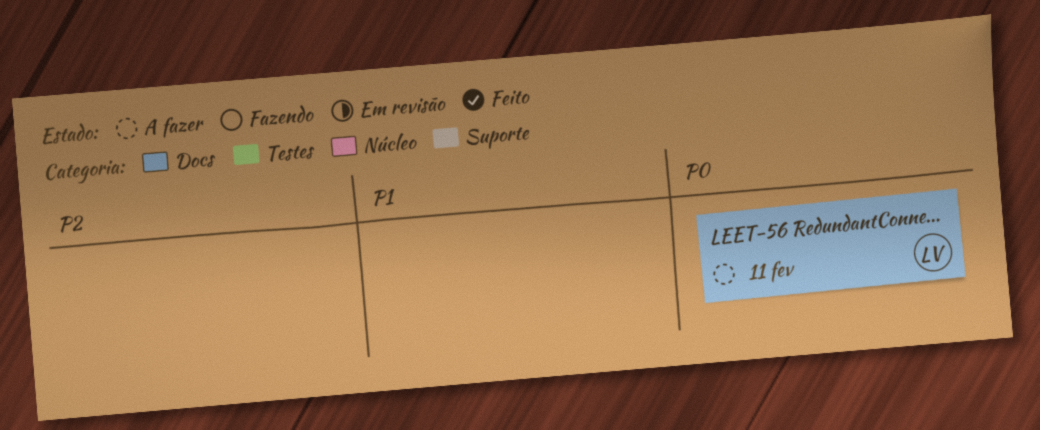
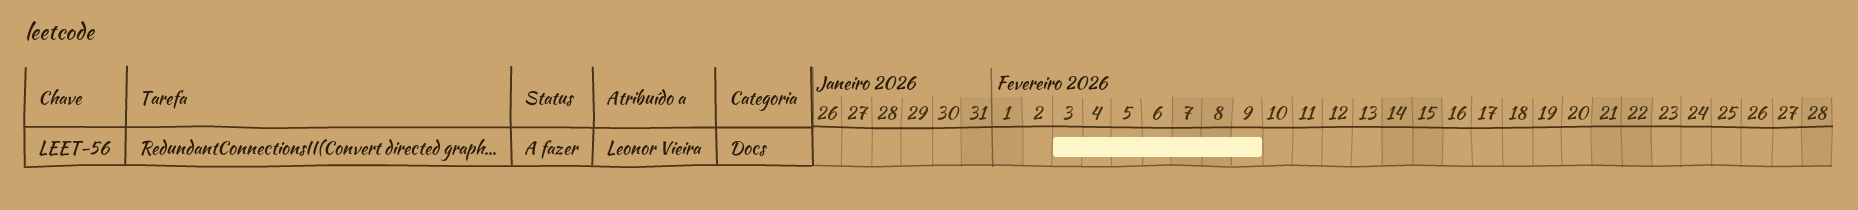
LEET-56, due: Feb 11 -> Feb 9

